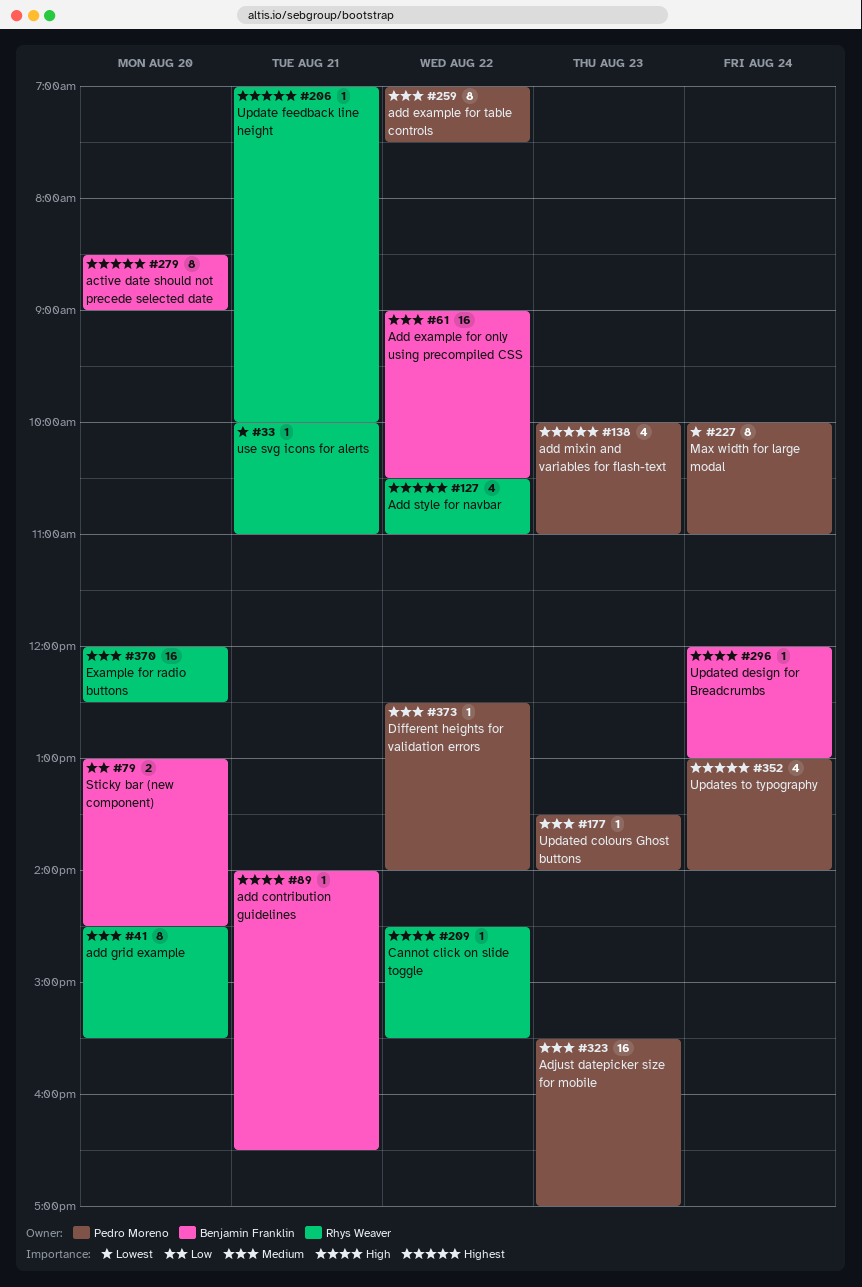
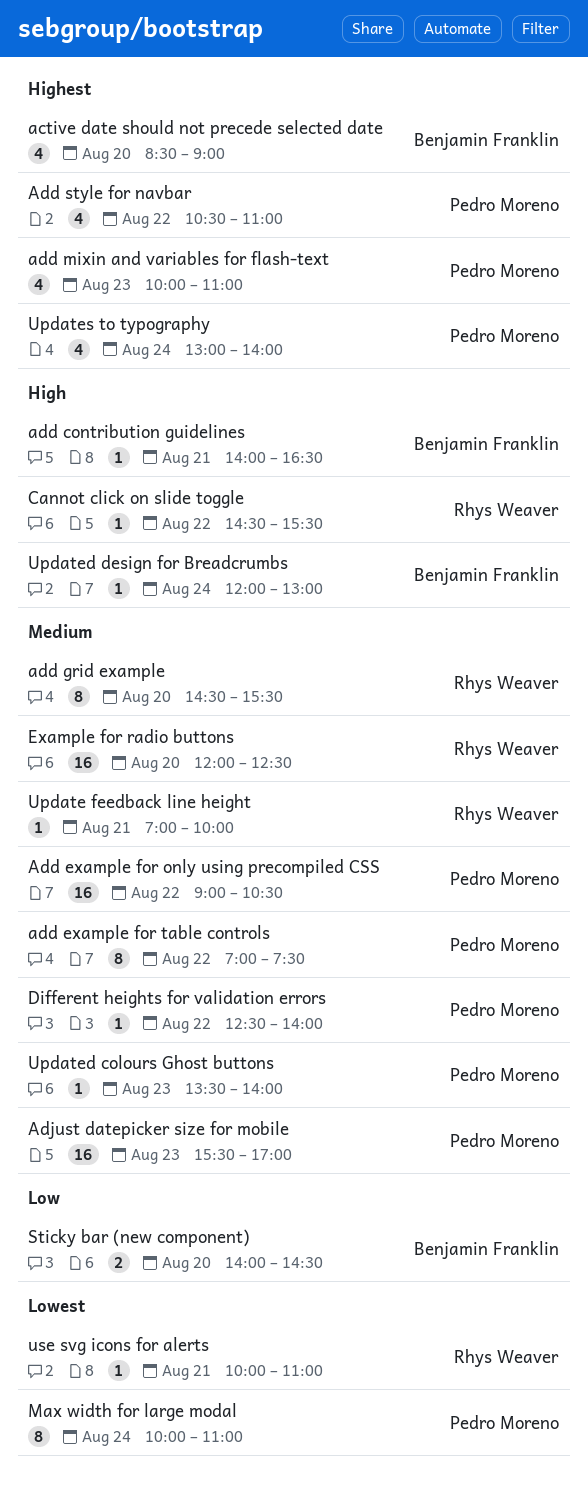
active date should not precede selected date, estimate: 8 -> 4
Add example for only using precompiled CSS, owner: Benjamin Franklin -> Pedro Moreno
Add style for navbar, owner: Rhys Weaver -> Pedro Moreno
Sticky bar (new component), begins: 13:00 -> 14:00
Update feedback line height, priority: Highest -> Medium

